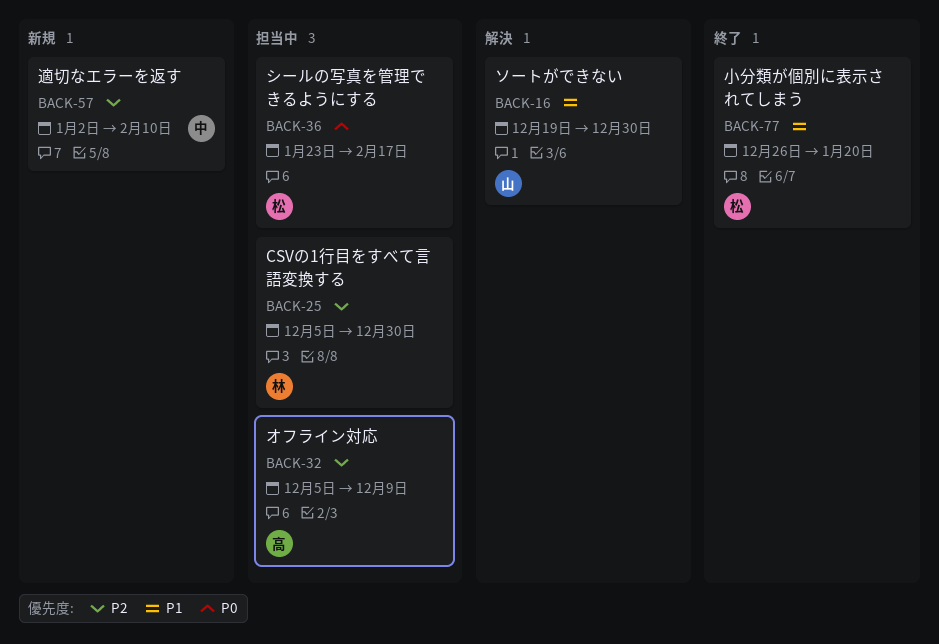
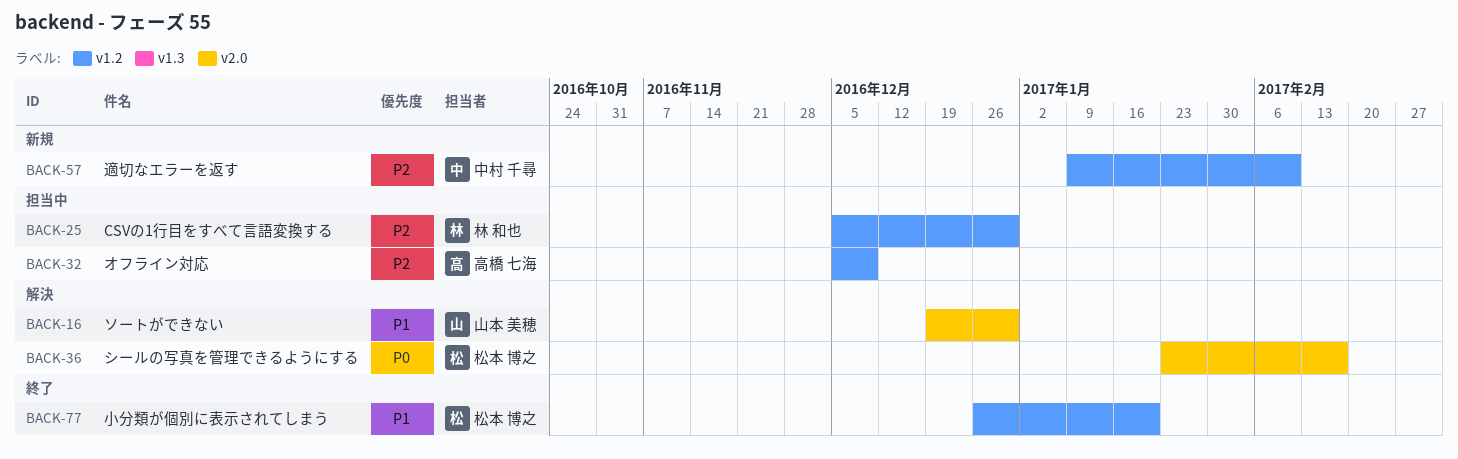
BACK-36, status: 担当中 -> 解決
BACK-57, start: Jan 2 -> Jan 9

